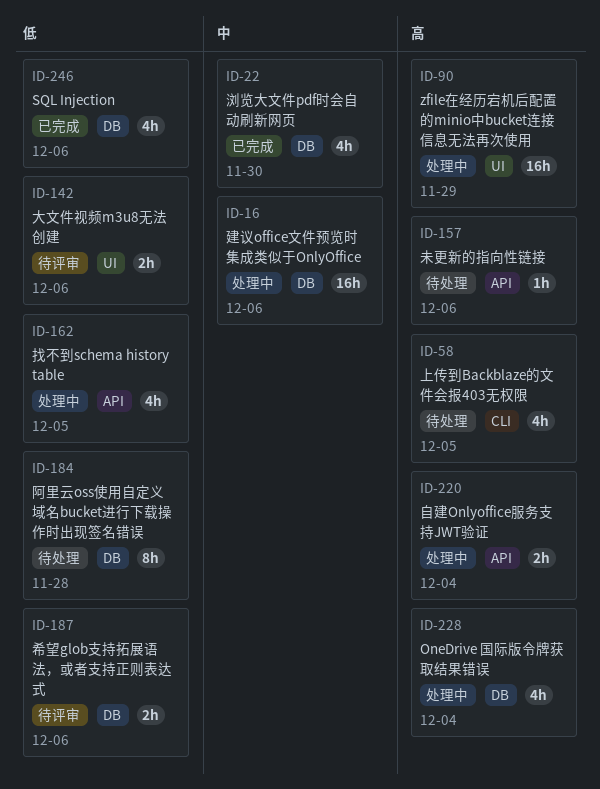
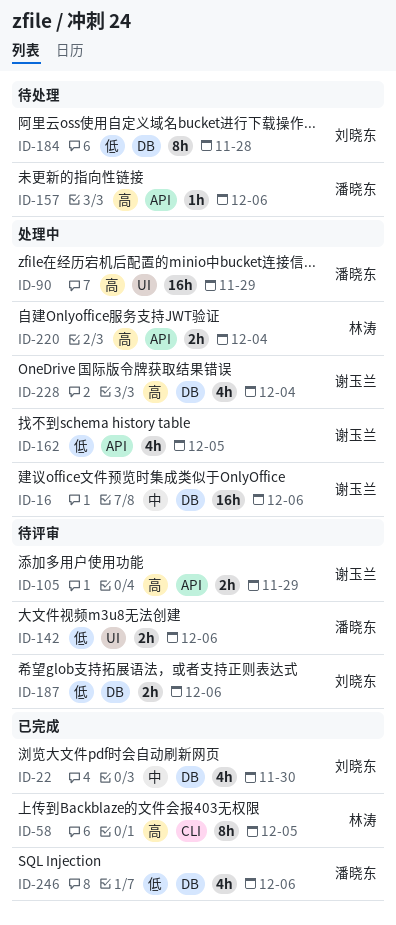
ID-58, status: 待处理 -> 已完成
ID-58, estimate: 4h -> 8h
ID-105: none -> present

